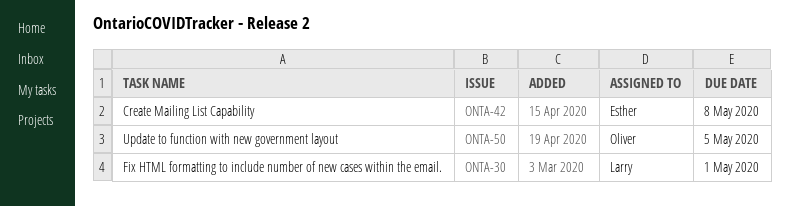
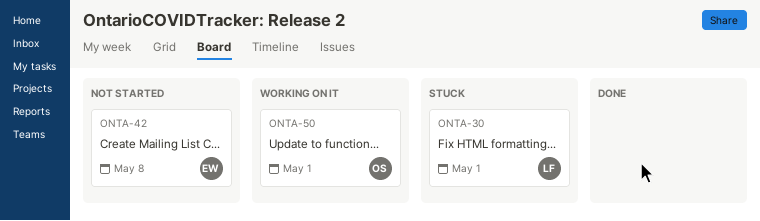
ONTA-50, due: May 5 -> May 1

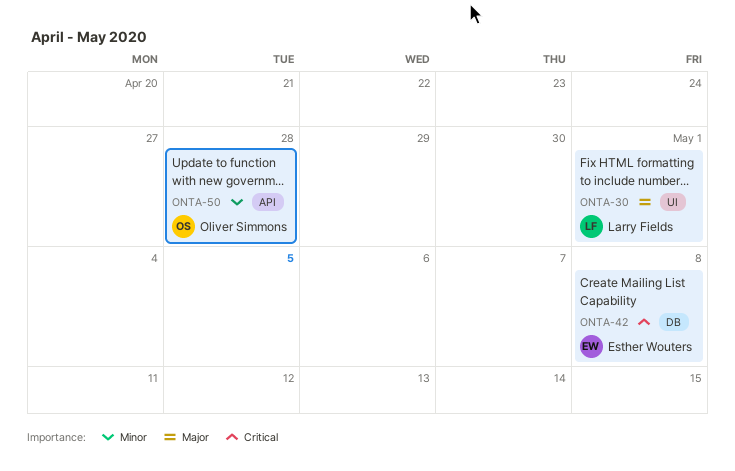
ONTA-50, due: May 1 -> Apr 28

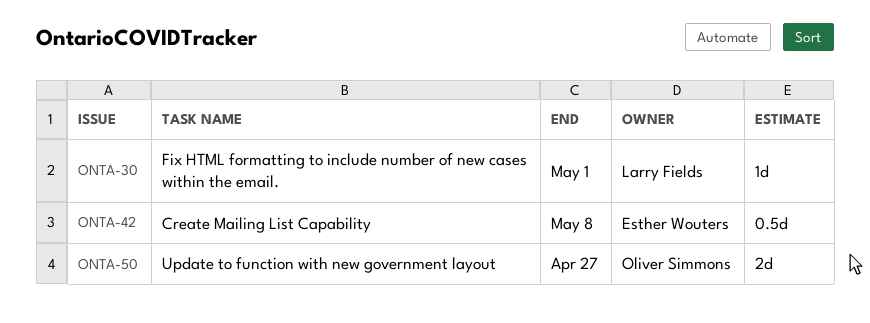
ONTA-50, due: Apr 28 -> Apr 27

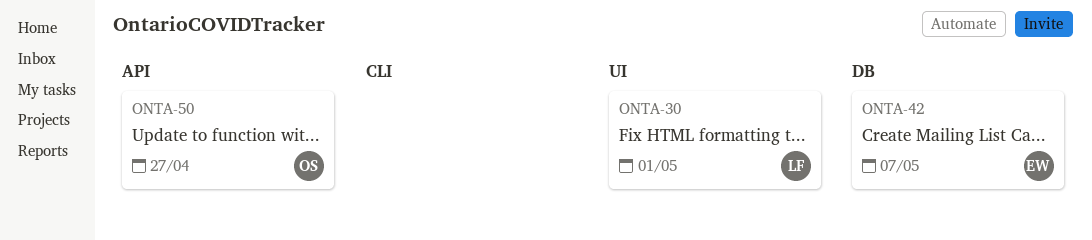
ONTA-42, due: May 8 -> May 7

